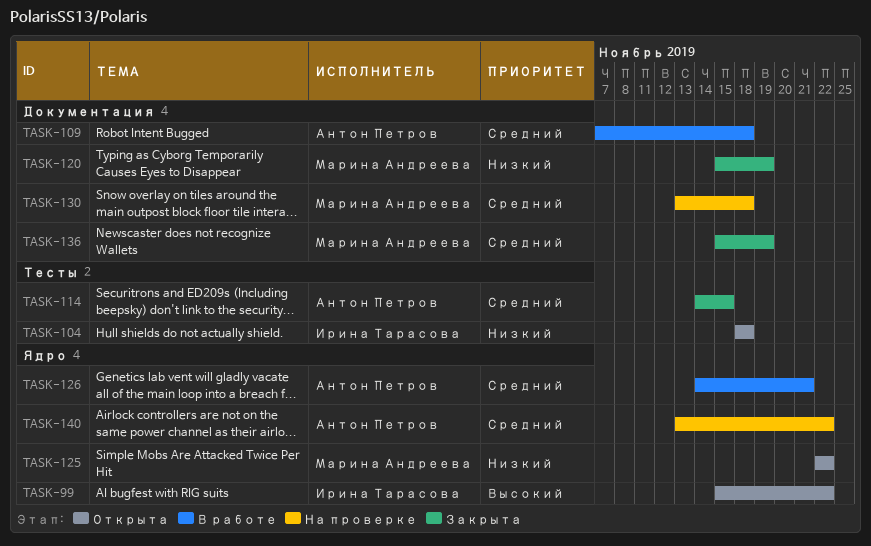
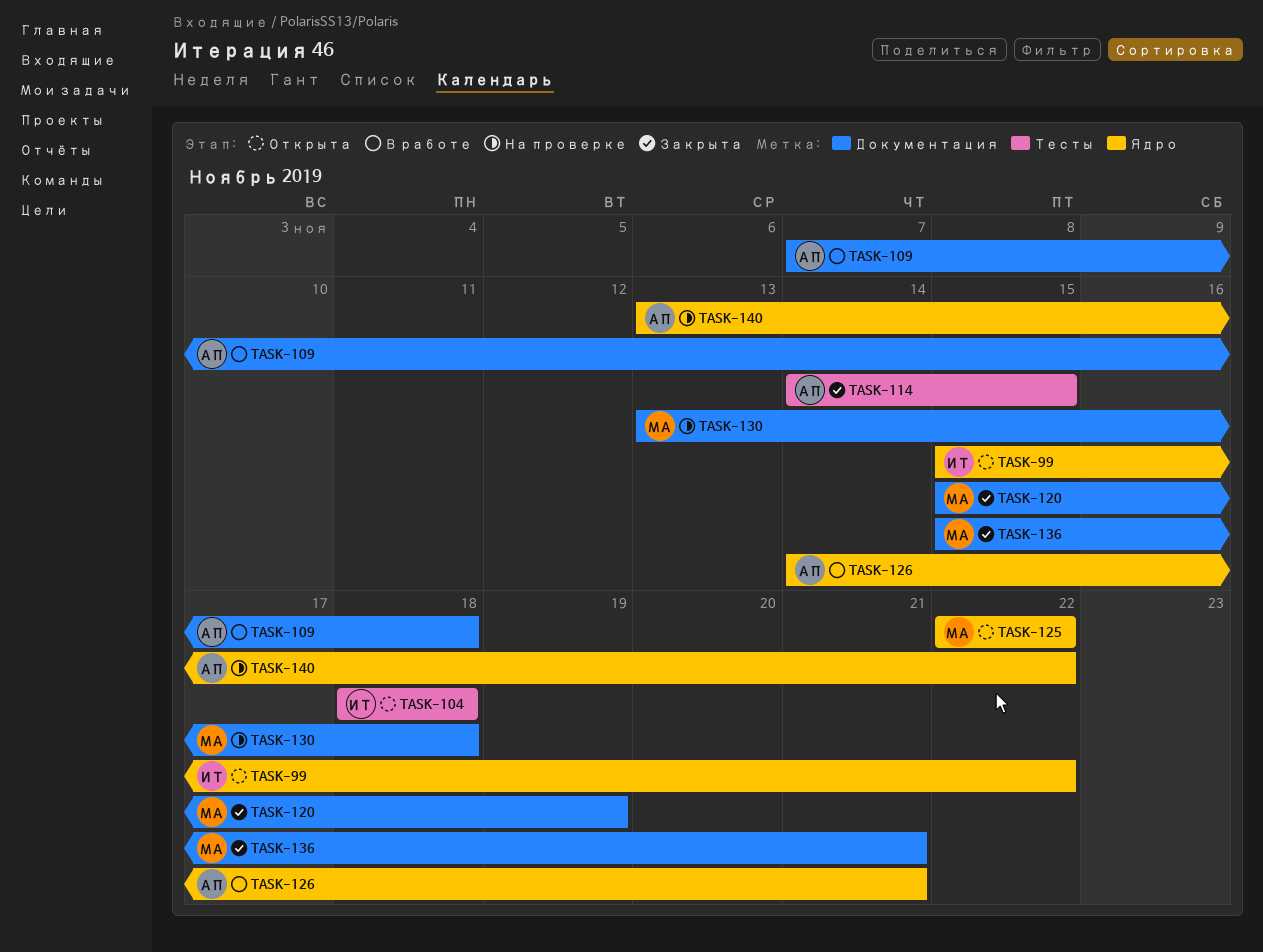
TASK-136, due: Nov 19 -> Nov 21

